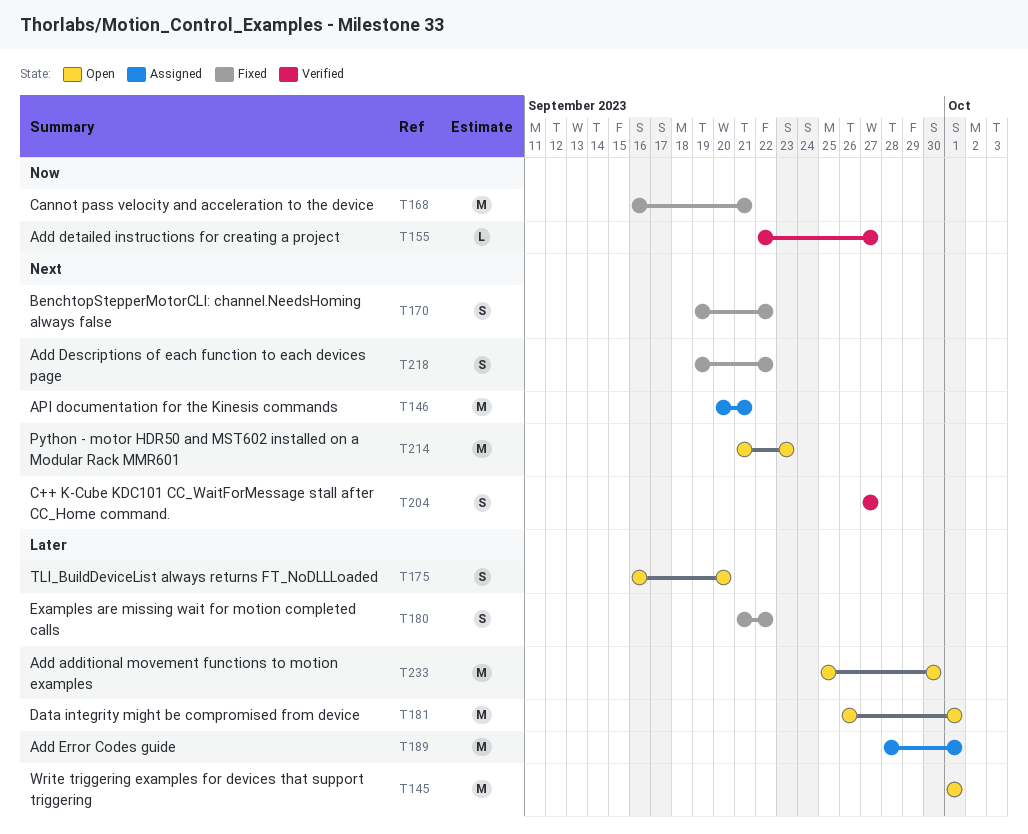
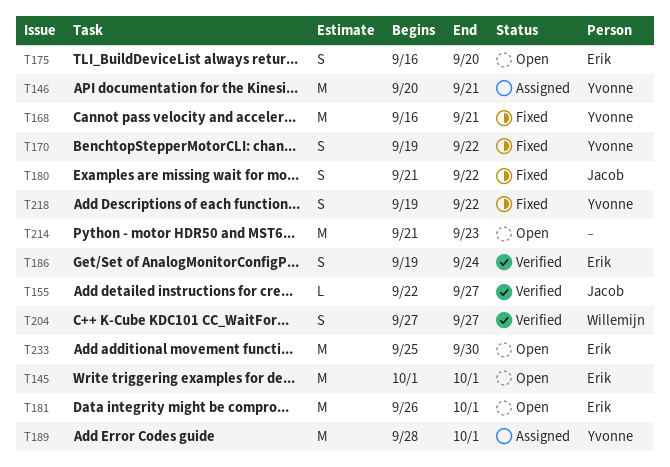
T186: none -> present

